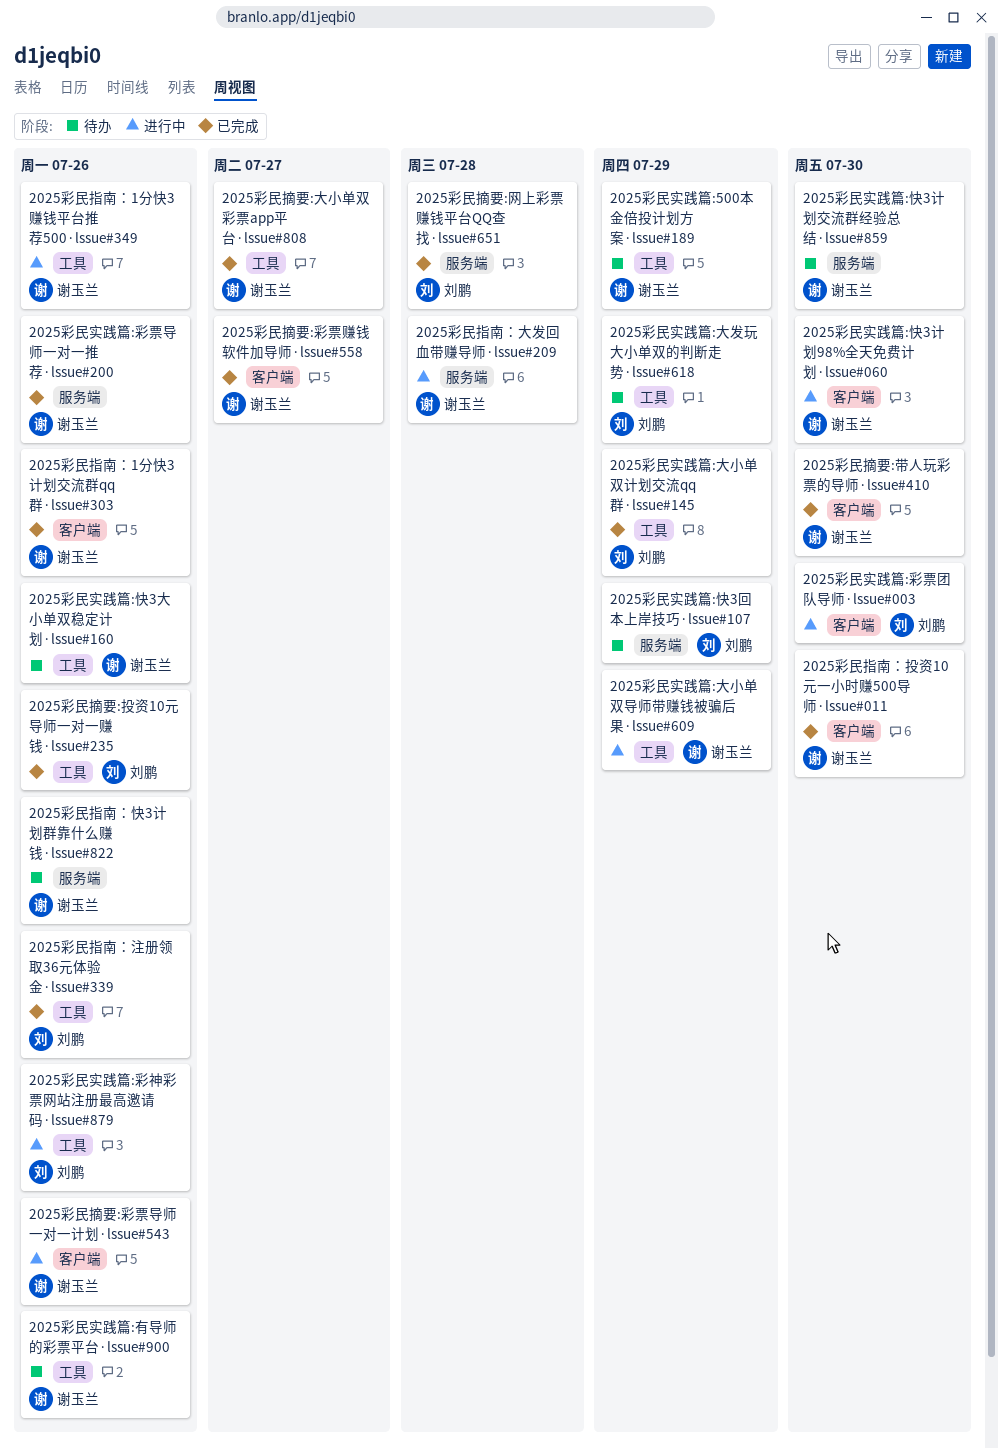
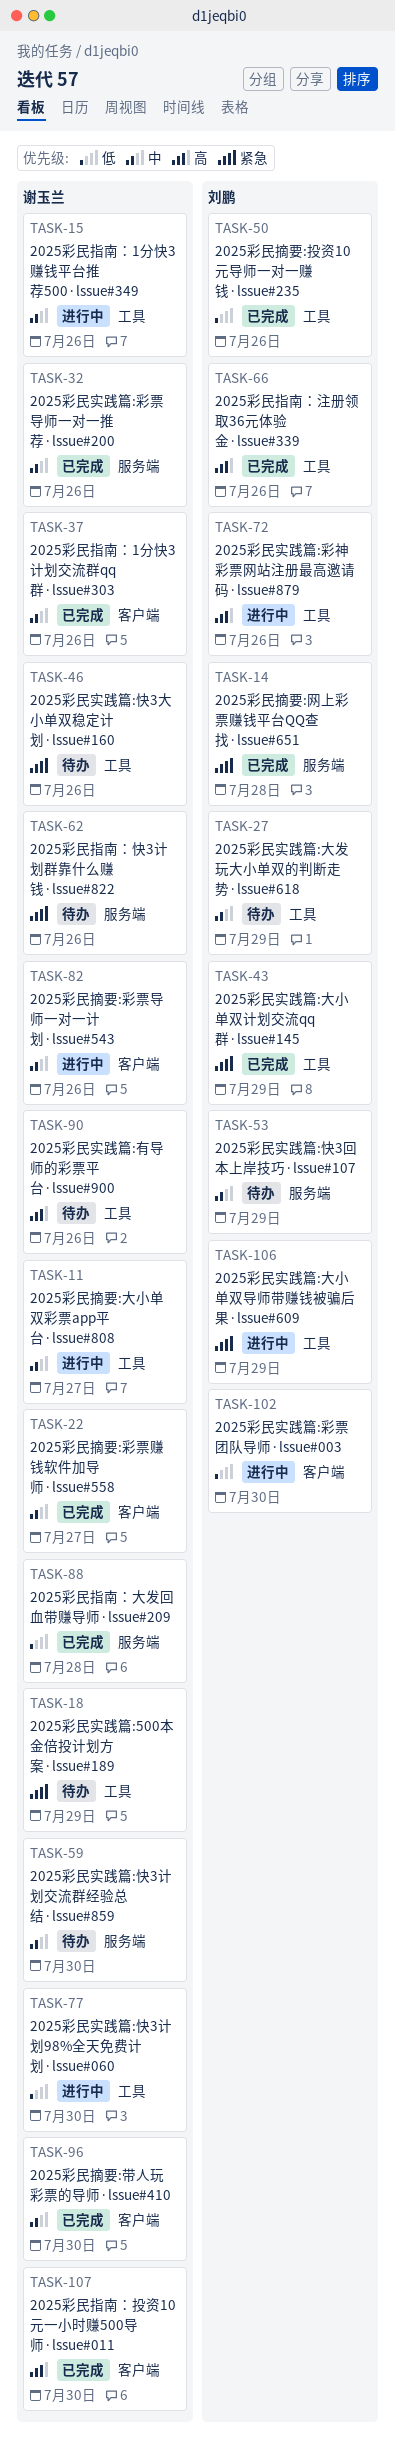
2025彩民实践篇:大小单双导师带赚钱被骗后果·lssue#609, owner: 谢玉兰 -> 刘鹏
2025彩民实践篇:快3计划98%全天免费计划·lssue#060, label: 客户端 -> 工具
2025彩民指南：大发回血带赚导师·lssue#209, status: 进行中 -> 已完成
2025彩民摘要:大小单双彩票app平台·lssue#808, status: 已完成 -> 进行中

